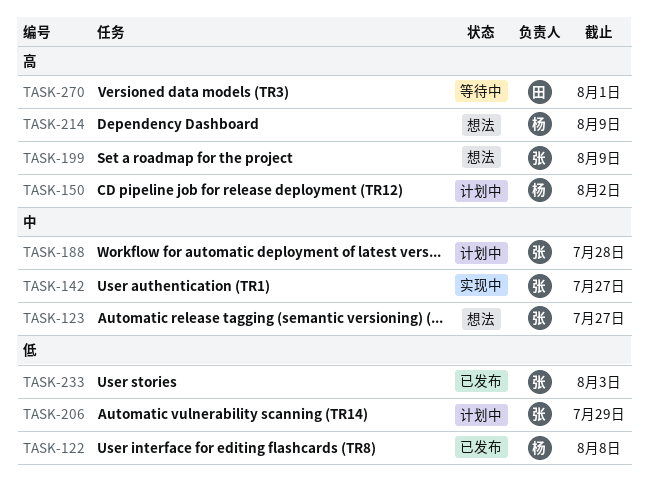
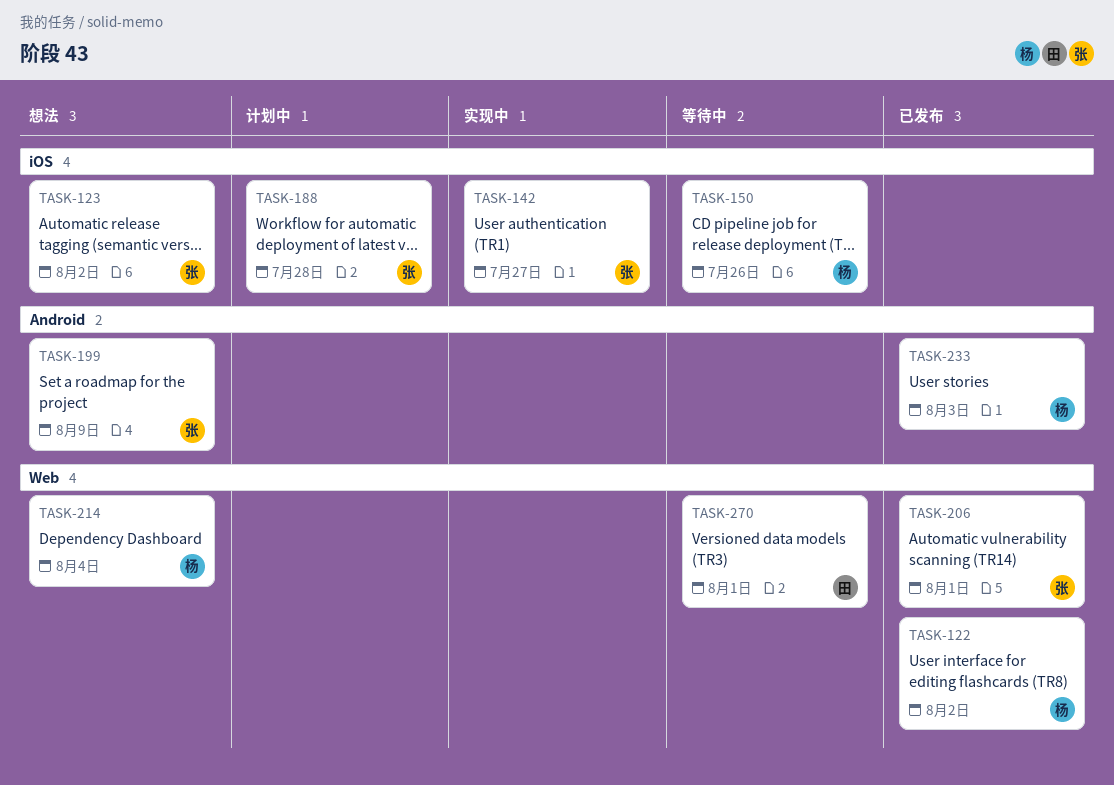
TASK-122, due: Aug 8 -> Aug 2
TASK-123, due: Jul 27 -> Aug 2
TASK-150, status: 计划中 -> 等待中
TASK-150, due: Aug 2 -> Jul 26
TASK-206, status: 计划中 -> 已发布
TASK-206, due: Jul 29 -> Aug 1
TASK-214, due: Aug 9 -> Aug 4
TASK-233, owner: 张 -> 杨

